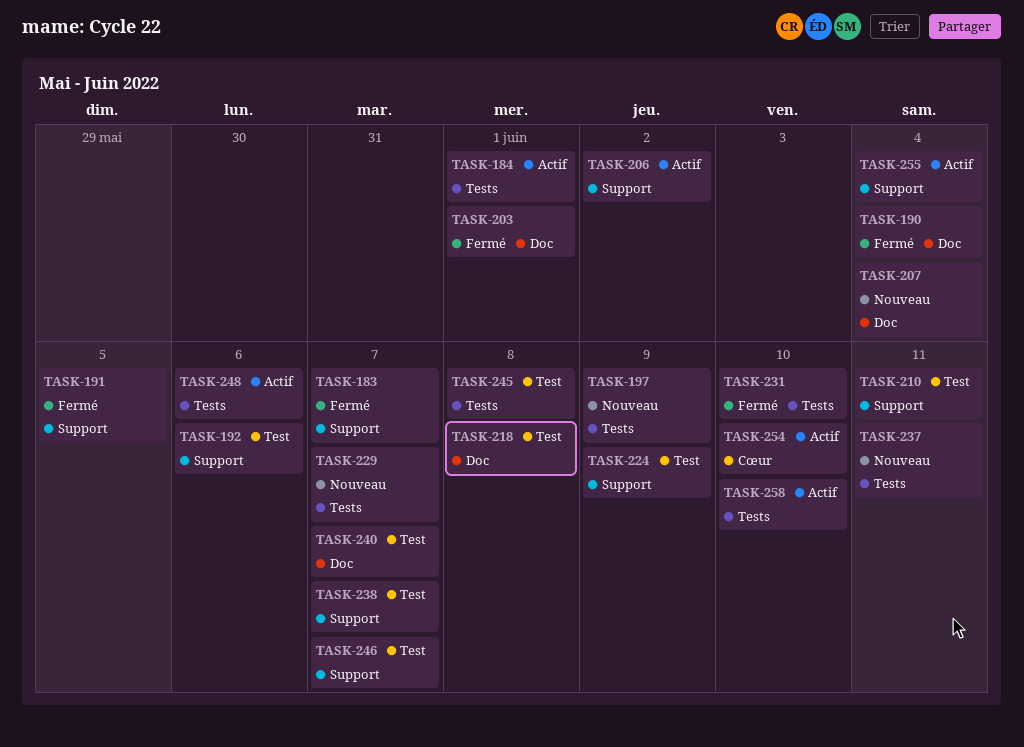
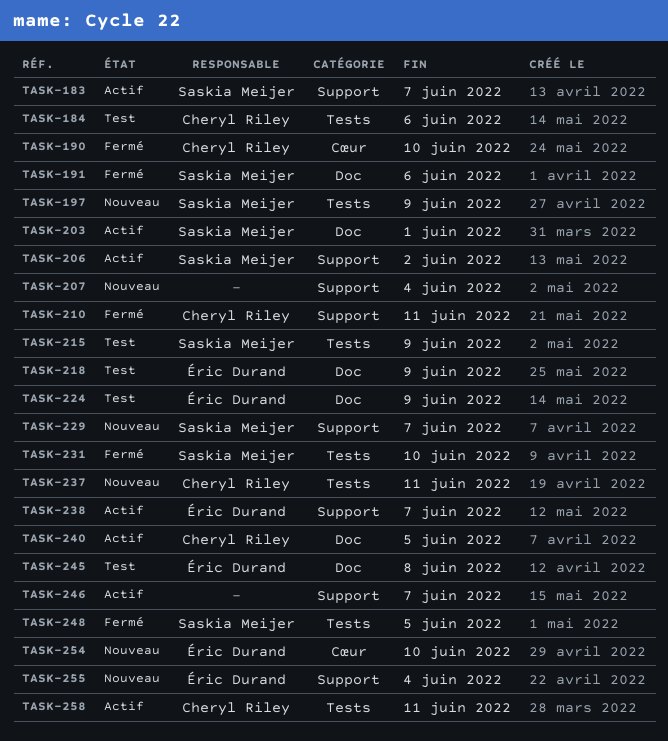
TASK-183, status: Fermé -> Actif
TASK-184, status: Actif -> Test
TASK-184, due: Jun 1 -> Jun 6
TASK-190, label: Doc -> Cœur
TASK-190, due: Jun 4 -> Jun 10
TASK-191, label: Support -> Doc
TASK-191, due: Jun 5 -> Jun 6
TASK-192: present -> none
TASK-203, status: Fermé -> Actif
TASK-207, label: Doc -> Support
TASK-210, status: Test -> Fermé
TASK-215: none -> present
TASK-218, due: Jun 8 -> Jun 9
TASK-224, label: Support -> Doc
TASK-229, label: Tests -> Support
TASK-238, status: Test -> Actif
TASK-240, status: Test -> Actif
TASK-240, due: Jun 7 -> Jun 5
TASK-245, label: Tests -> Doc
TASK-246, status: Test -> Actif
TASK-248, status: Actif -> Fermé
TASK-248, due: Jun 6 -> Jun 5
TASK-254, status: Actif -> Nouveau
TASK-255, status: Actif -> Nouveau
TASK-258, due: Jun 10 -> Jun 11

